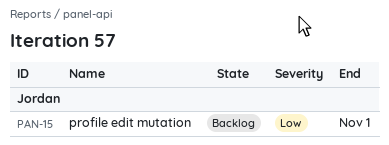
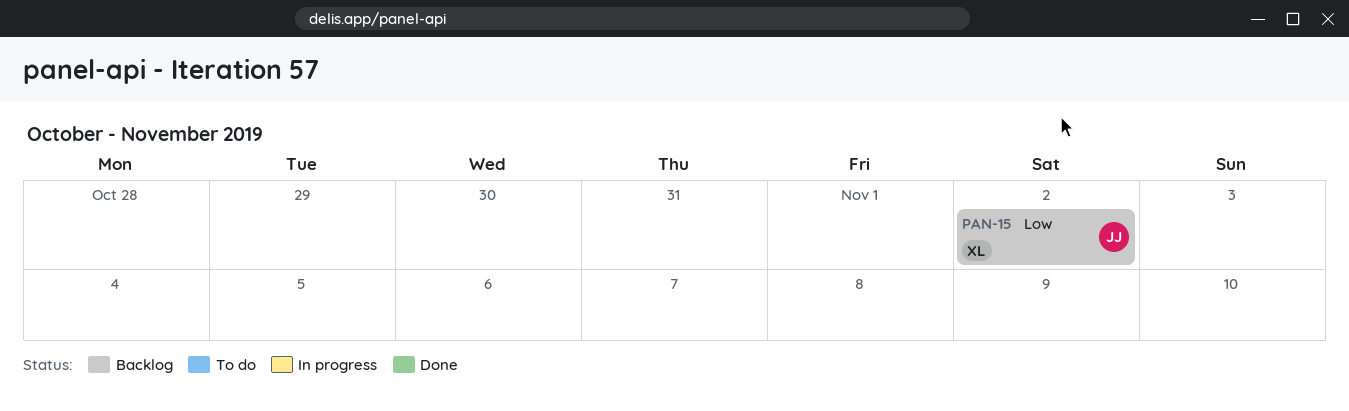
PAN-15, due: Nov 1 -> Nov 2

